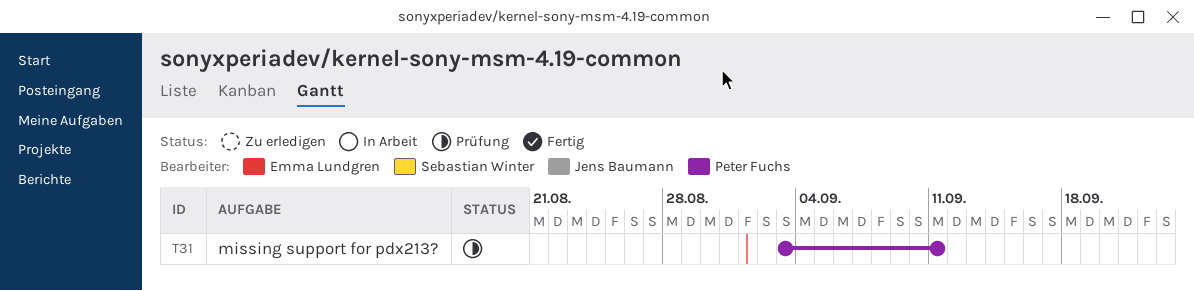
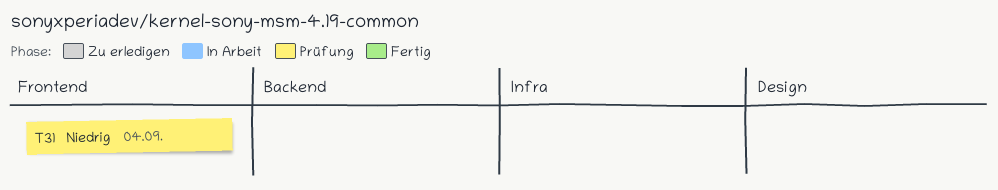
T31, due: Sep 11 -> Sep 4

